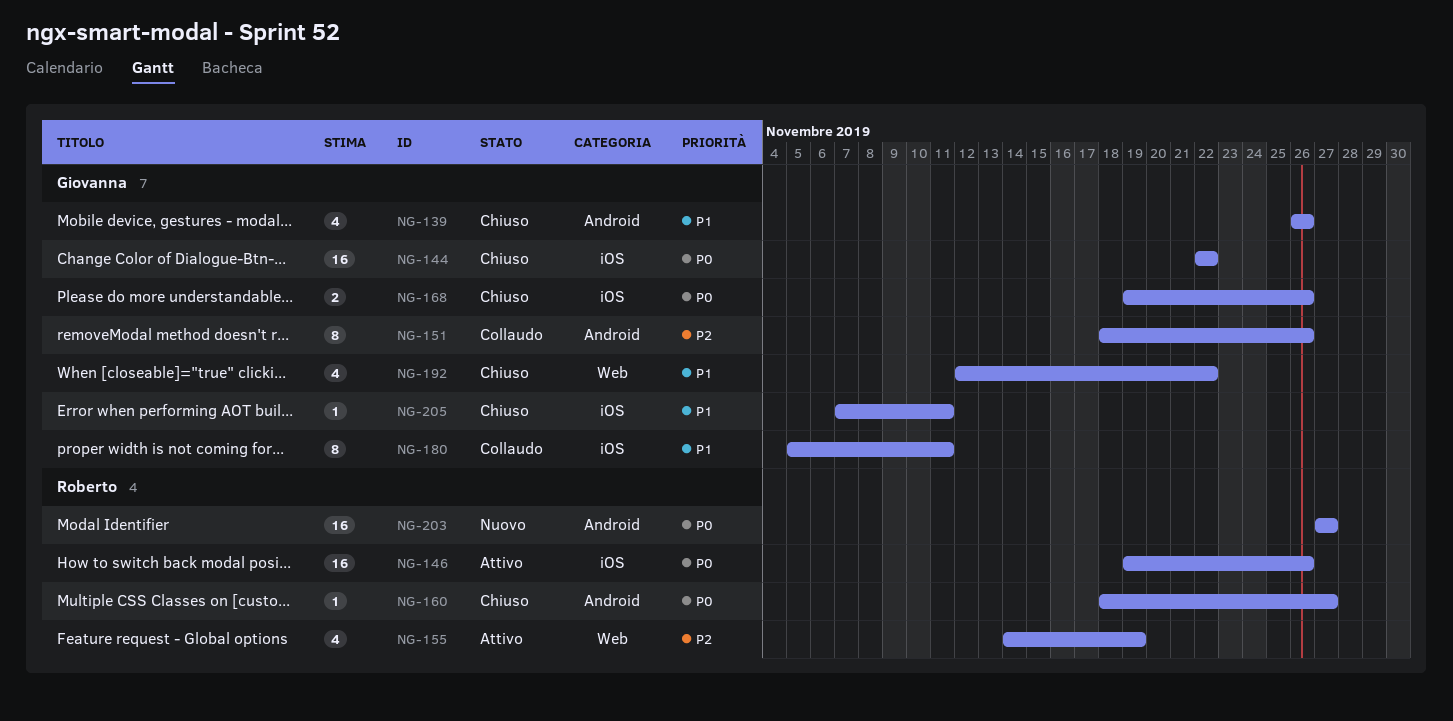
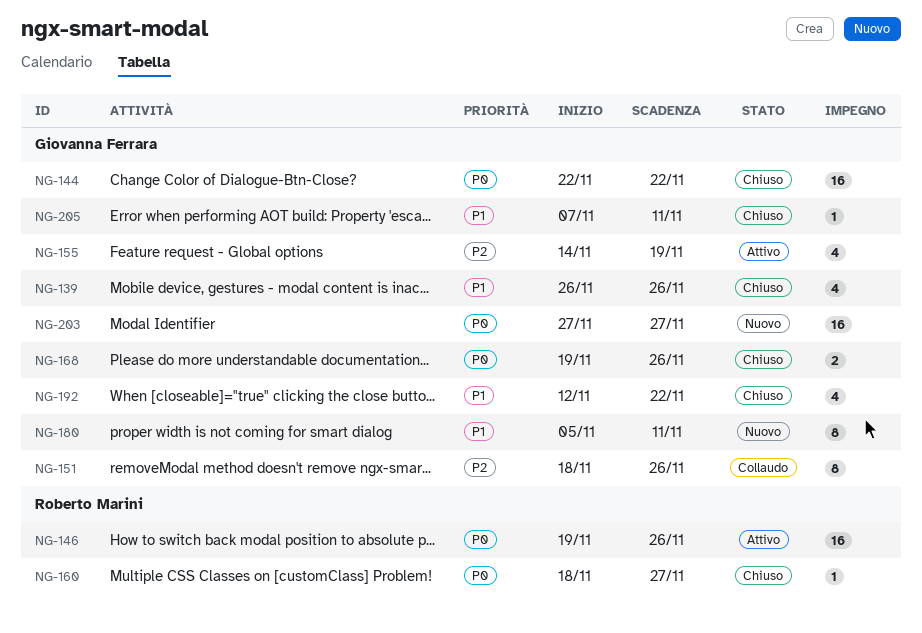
NG-155, owner: Roberto Marini -> Giovanna Ferrara
NG-180, status: Collaudo -> Nuovo
NG-203, owner: Roberto Marini -> Giovanna Ferrara

